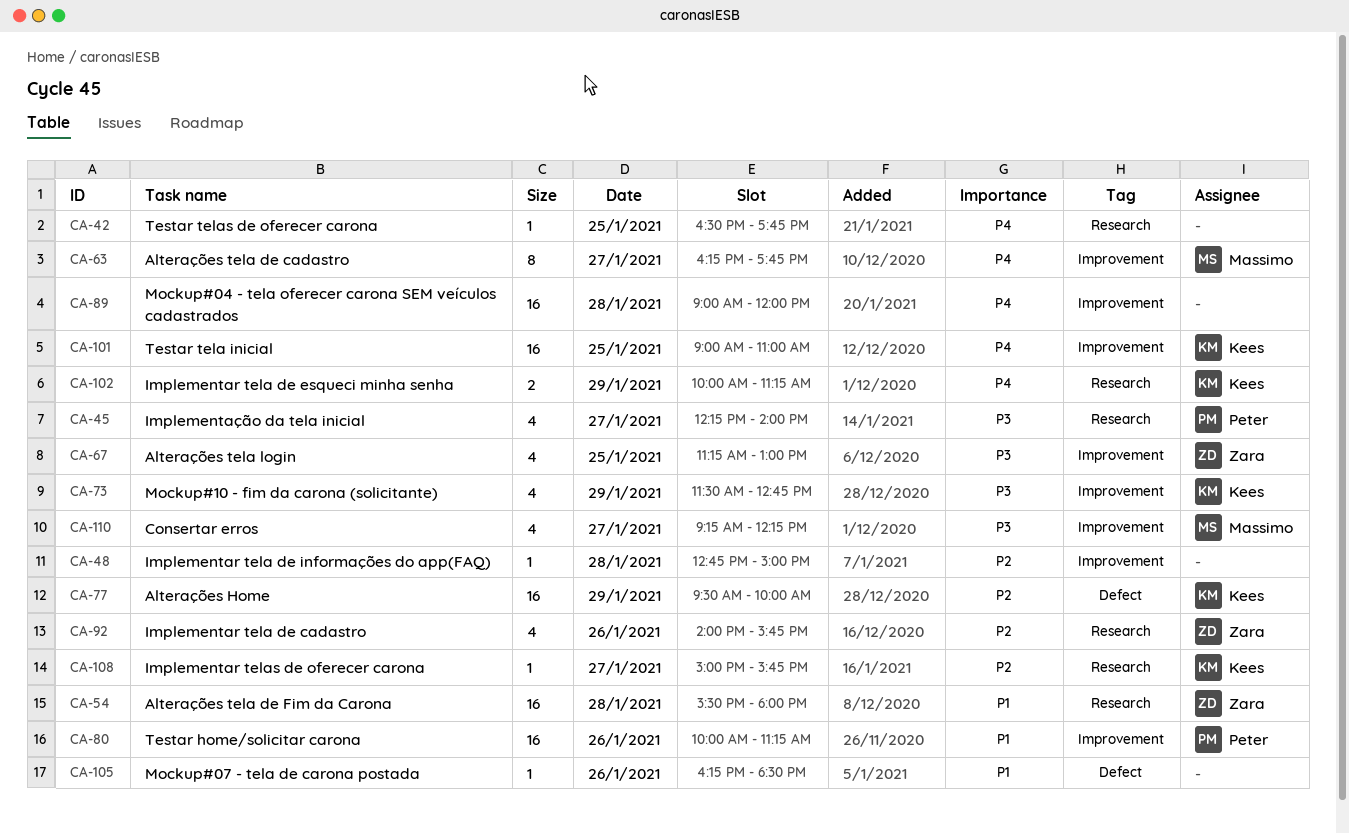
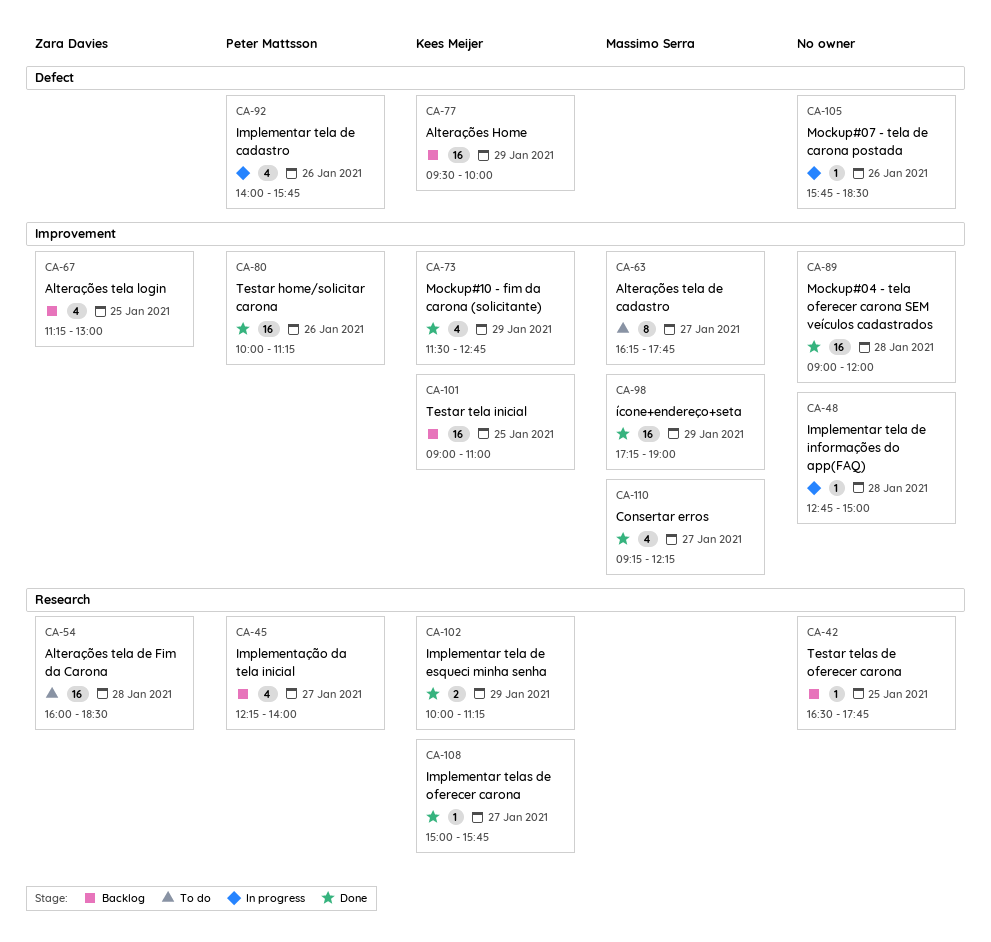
CA-54, begins: 15:30 -> 16:00
CA-54, ends: 18:00 -> 18:30
CA-92, owner: Zara Davies -> Peter Mattsson
CA-92, label: Research -> Defect
CA-98: none -> present
CA-105, begins: 16:15 -> 15:45

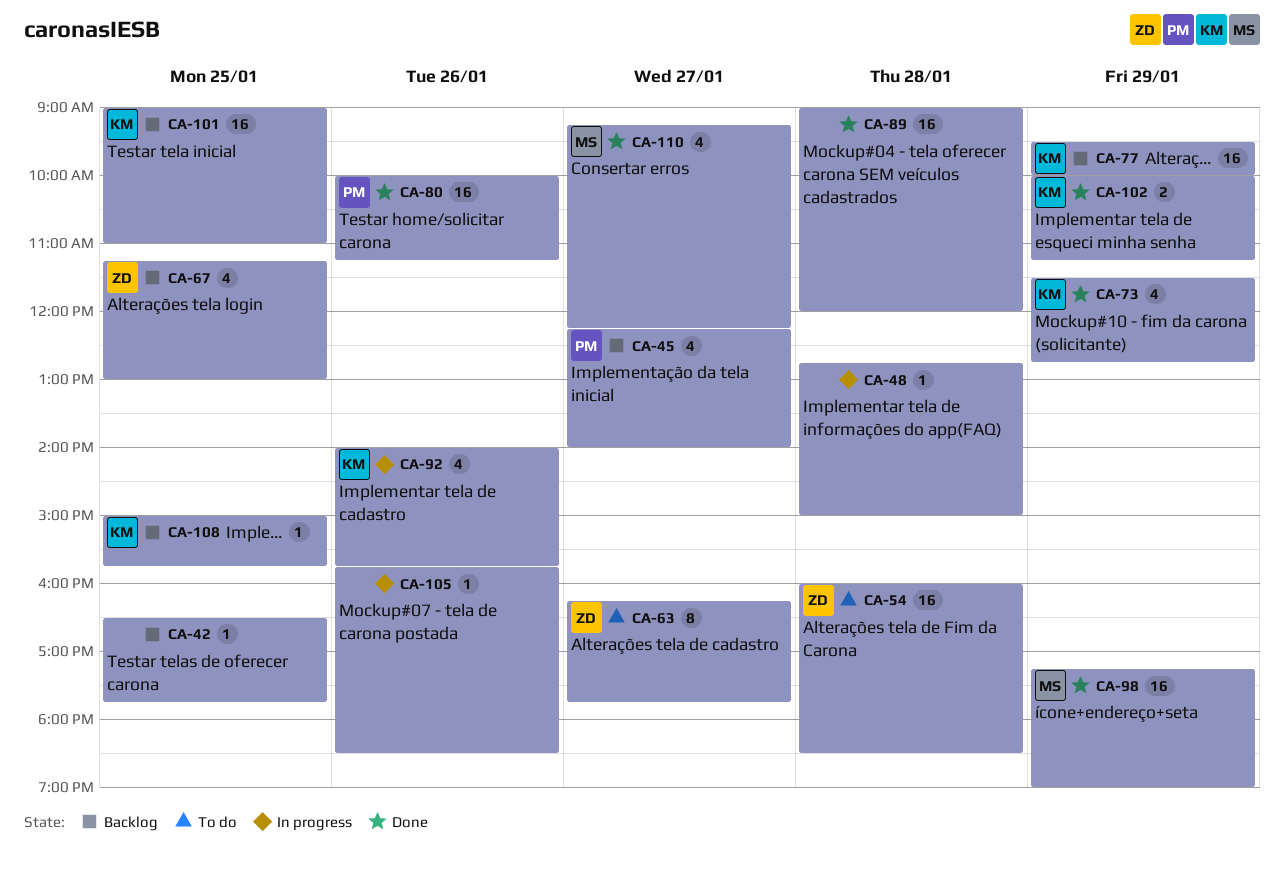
CA-63, owner: Massimo Serra -> Zara Davies
CA-92, owner: Peter Mattsson -> Kees Meijer
CA-108, status: Done -> Backlog
CA-108, day: Jan 27 -> Jan 25

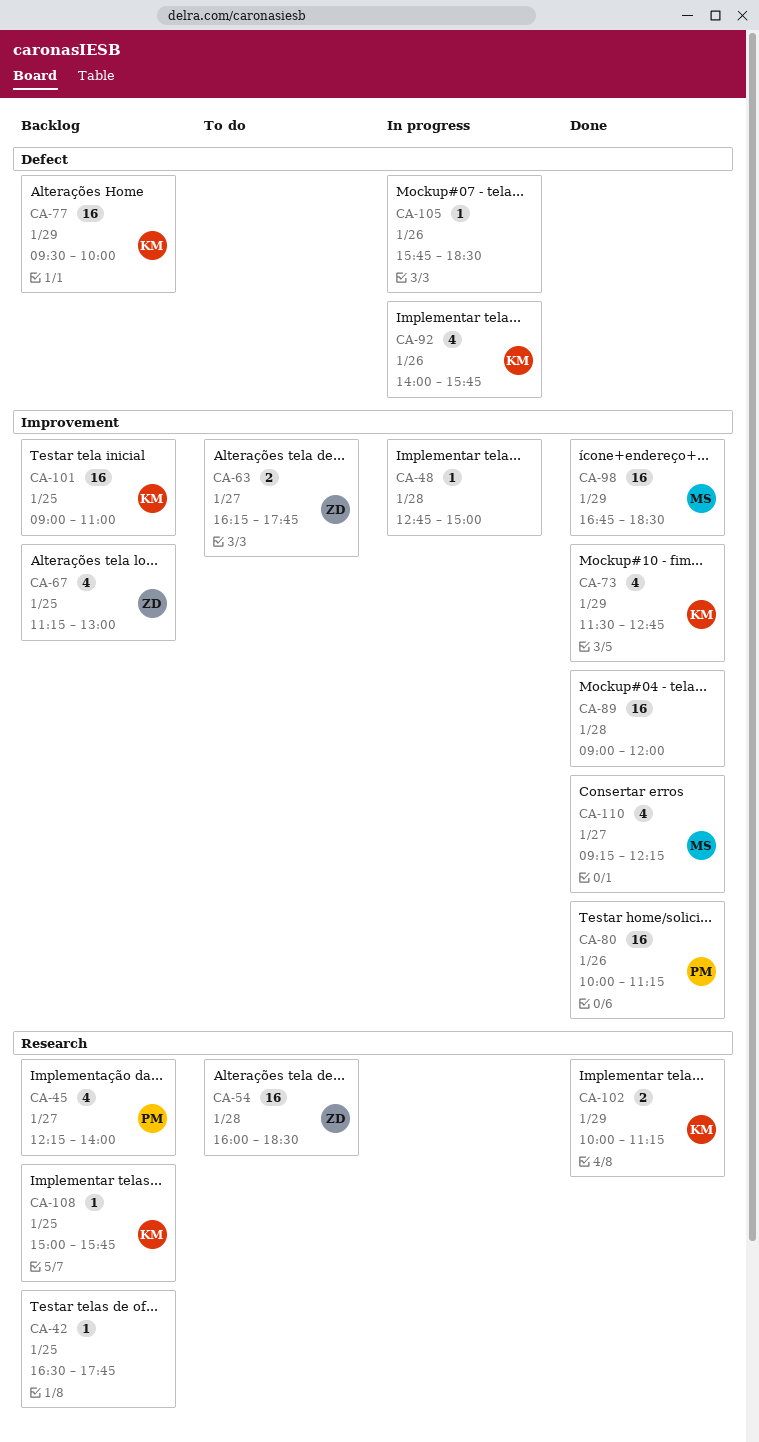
CA-63, estimate: 8 -> 2
CA-98, begins: 17:15 -> 16:45
CA-98, ends: 19:00 -> 18:30

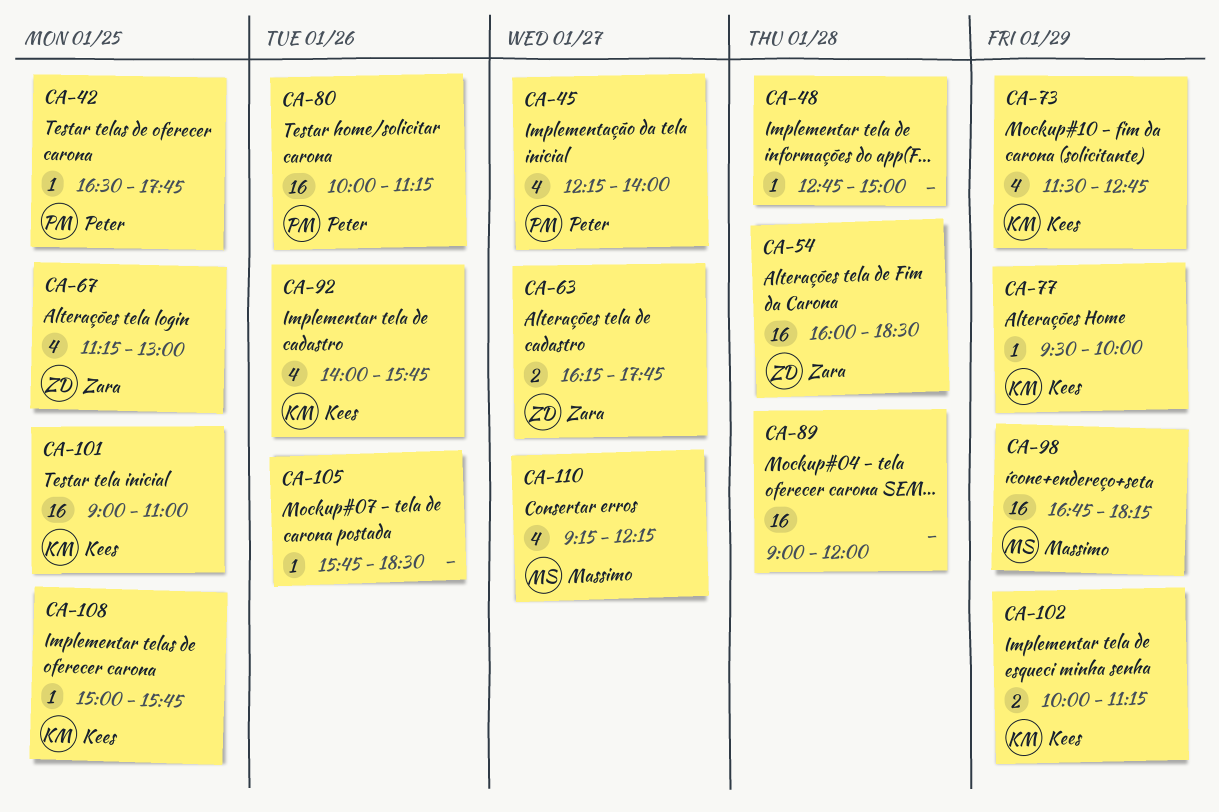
CA-42, owner: none -> Peter
CA-77, estimate: 16 -> 1
CA-98, ends: 18:30 -> 18:15

